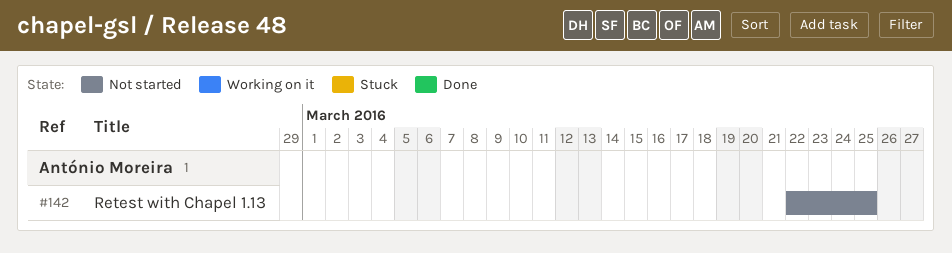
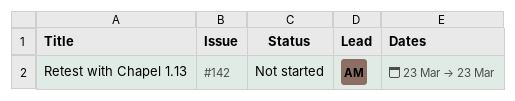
#142, start: Mar 22 -> Mar 23
#142, due: Mar 25 -> Mar 23

